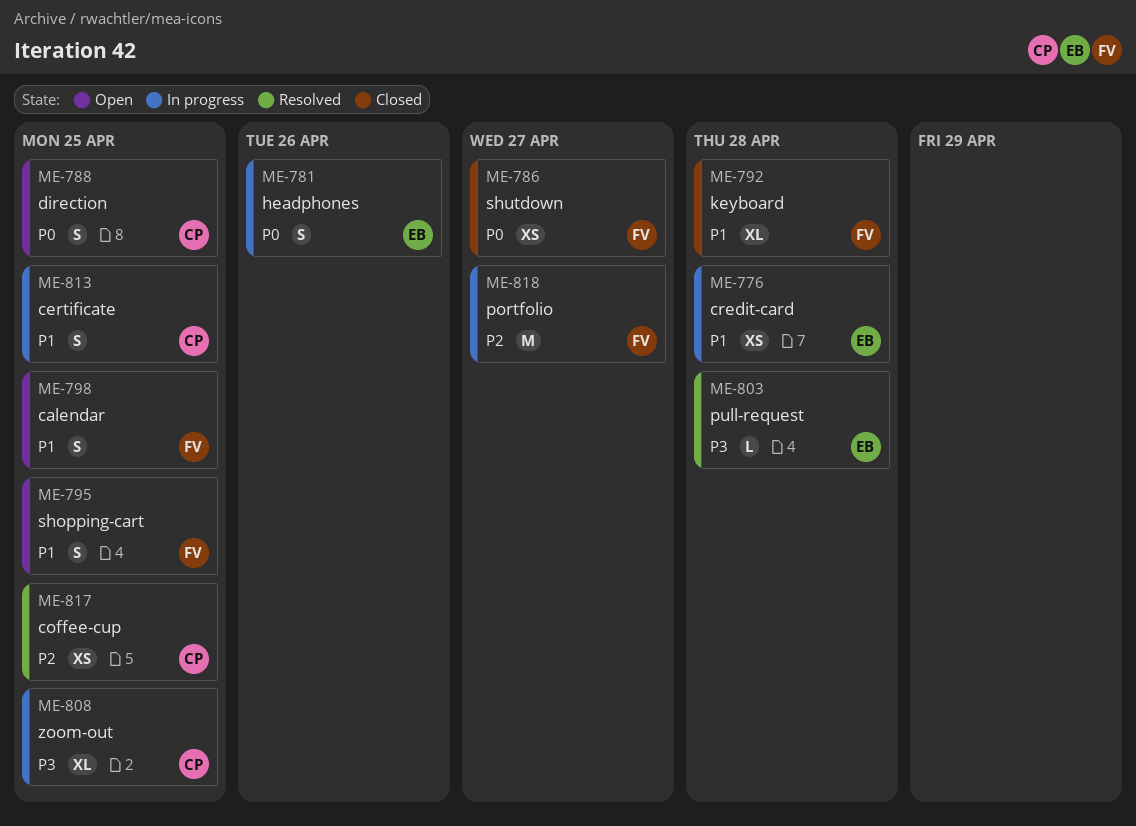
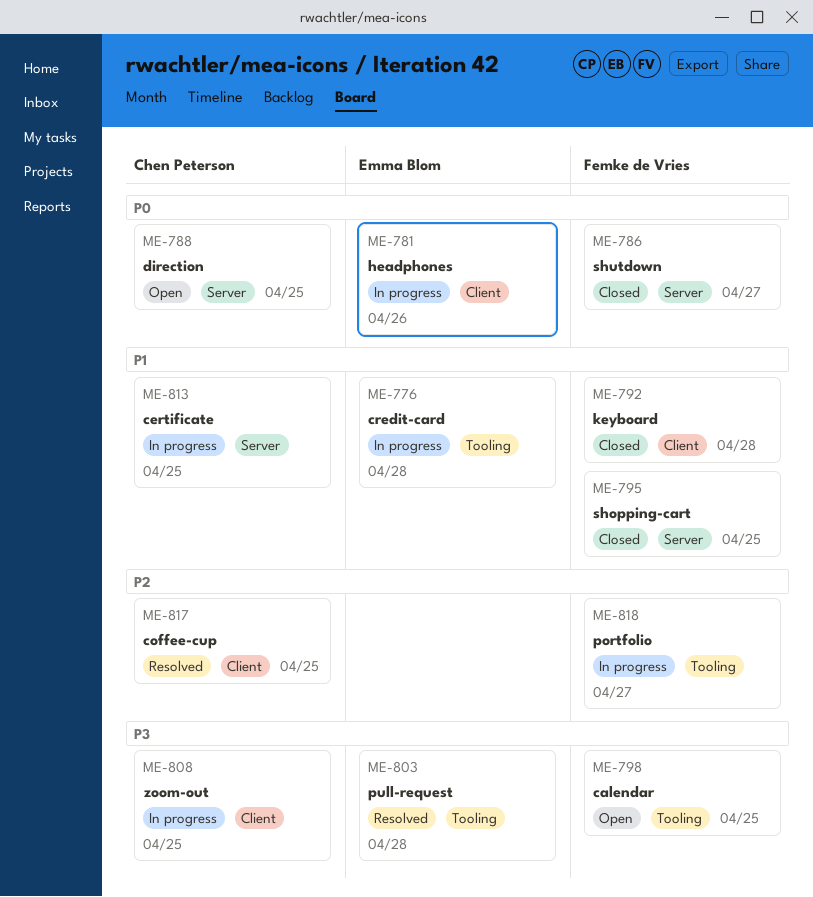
ME-795, status: Open -> Closed
ME-798, priority: P1 -> P3

